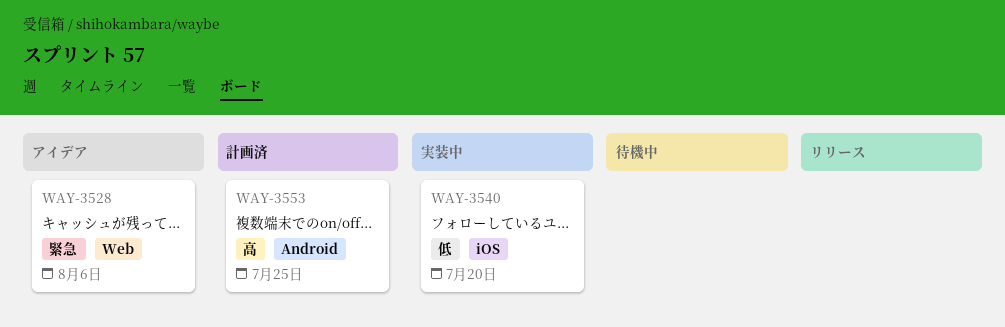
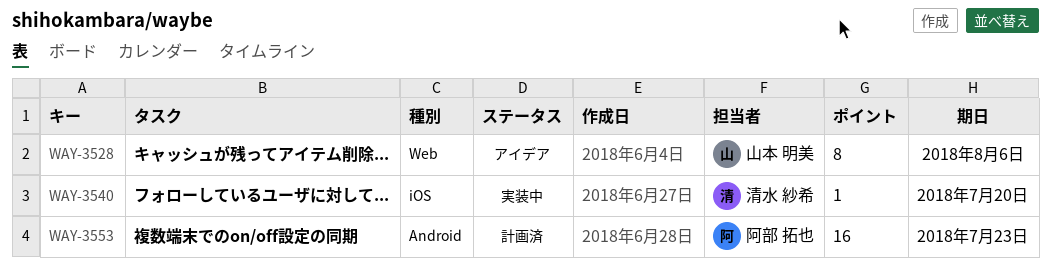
WAY-3553, due: Jul 25 -> Jul 23

